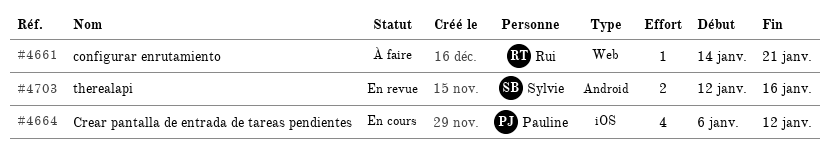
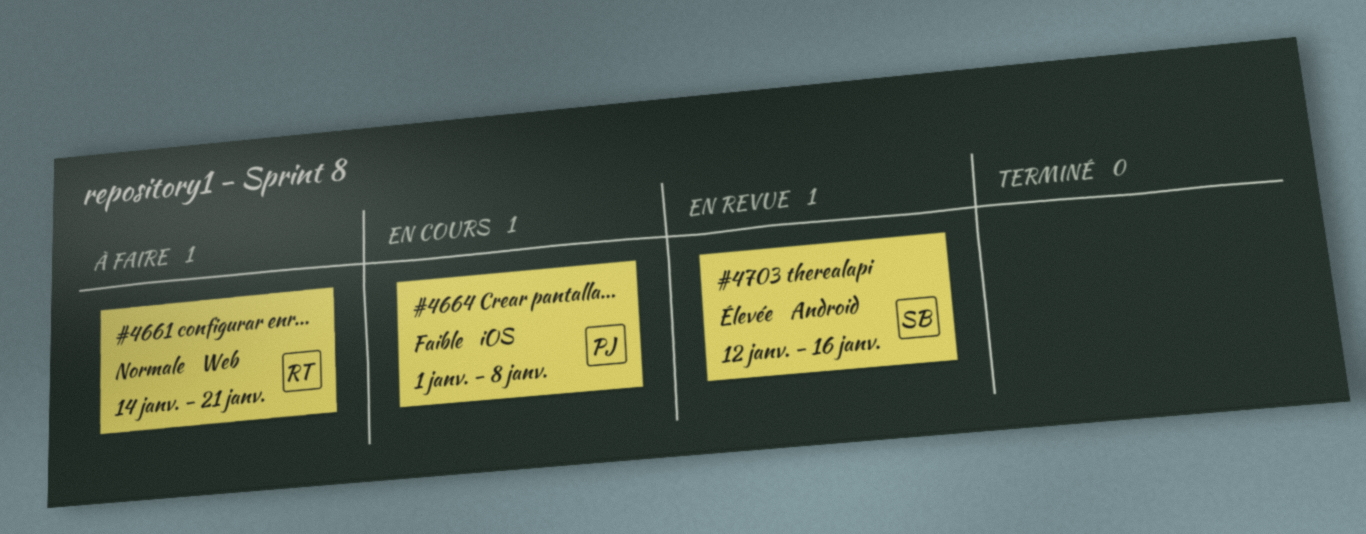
#4664, start: Jan 6 -> Jan 1
#4664, due: Jan 12 -> Jan 8

